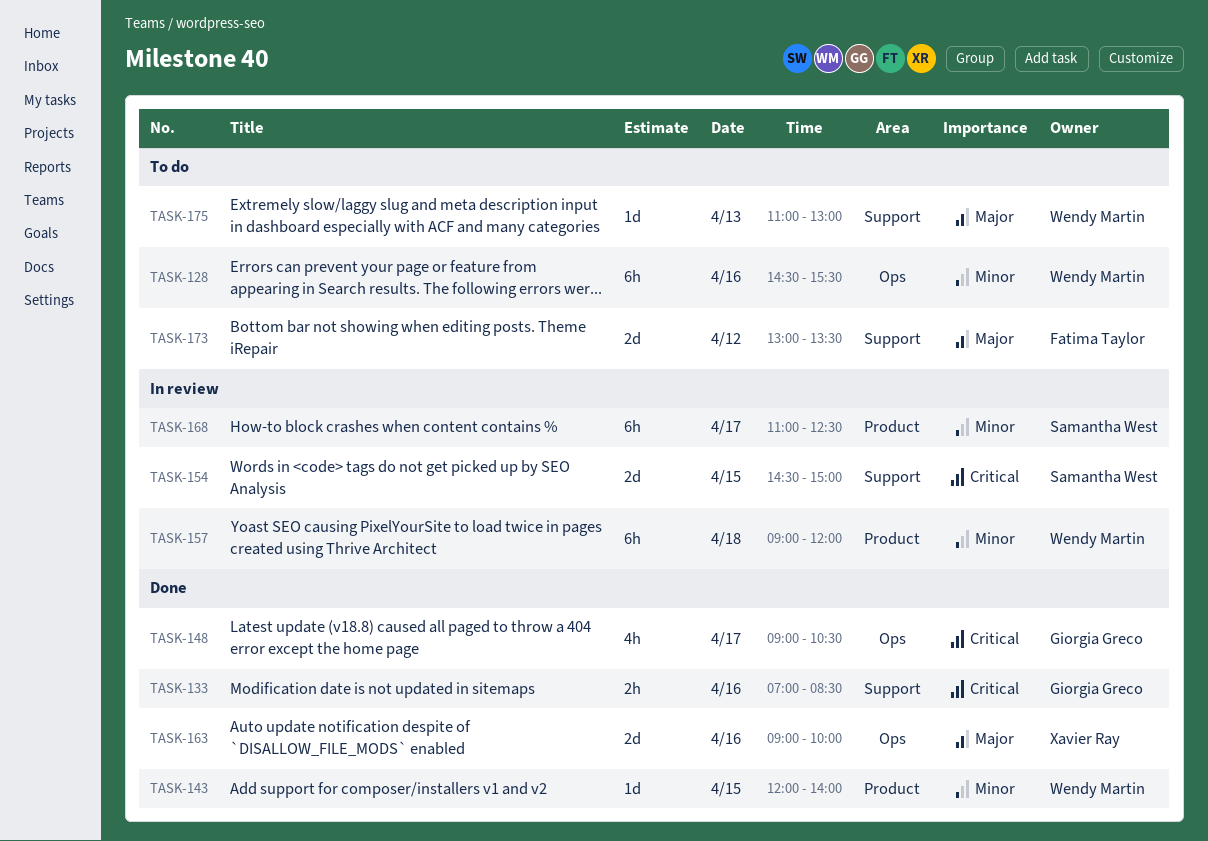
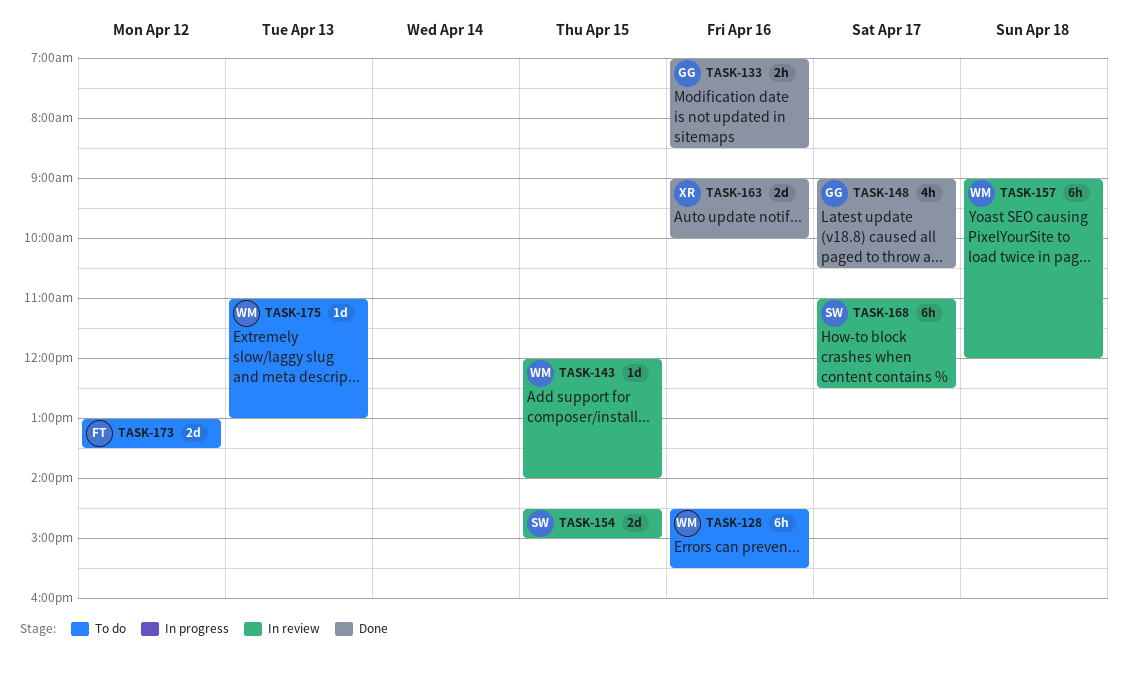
TASK-143, status: Done -> In review

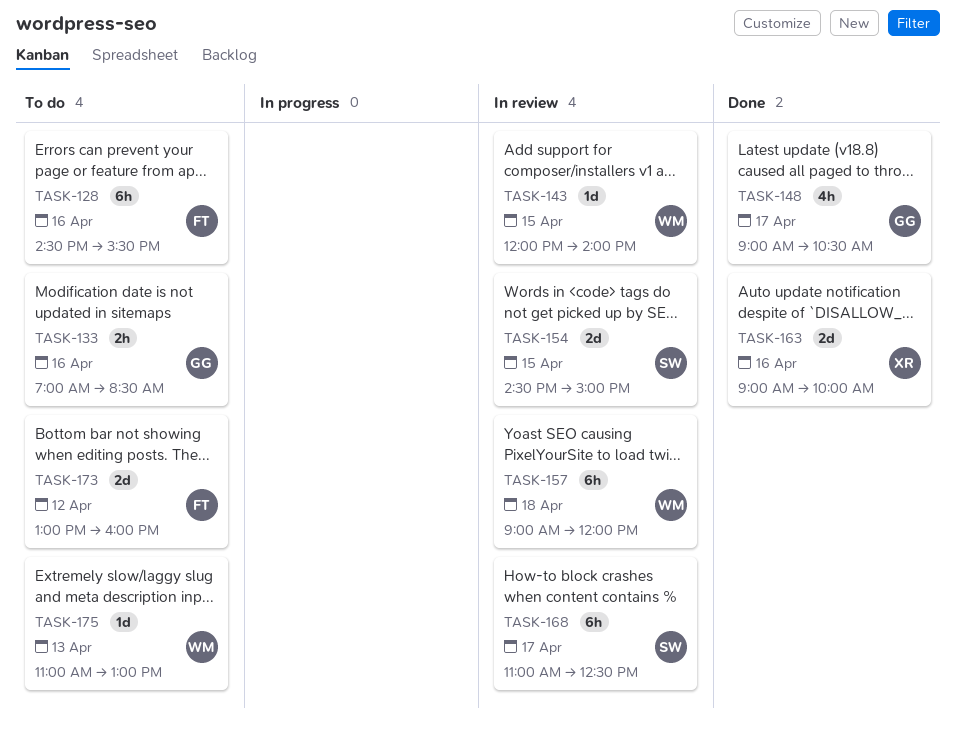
TASK-128, owner: WM -> FT
TASK-133, status: Done -> To do
TASK-173, ends: 13:30 -> 16:00

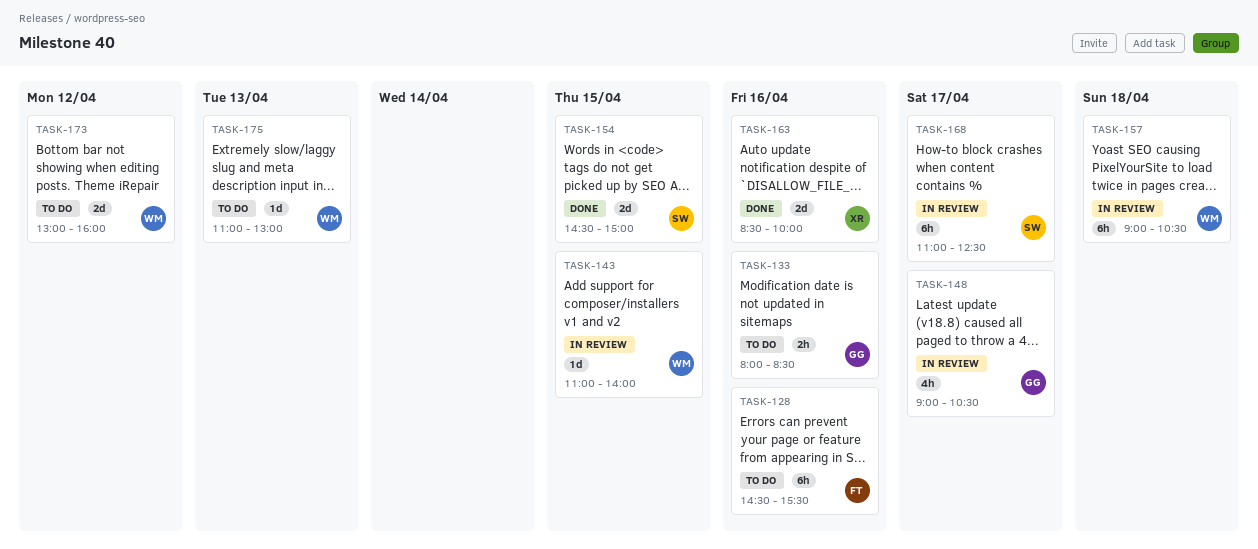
TASK-133, begins: 07:00 -> 08:00
TASK-143, begins: 12:00 -> 11:00
TASK-148, status: Done -> In review
TASK-154, status: In review -> Done
TASK-157, ends: 12:00 -> 10:30
TASK-163, begins: 09:00 -> 08:30
TASK-173, owner: FT -> WM

